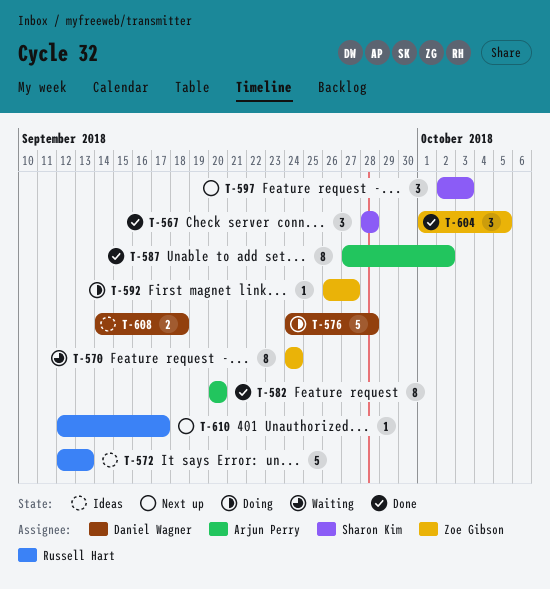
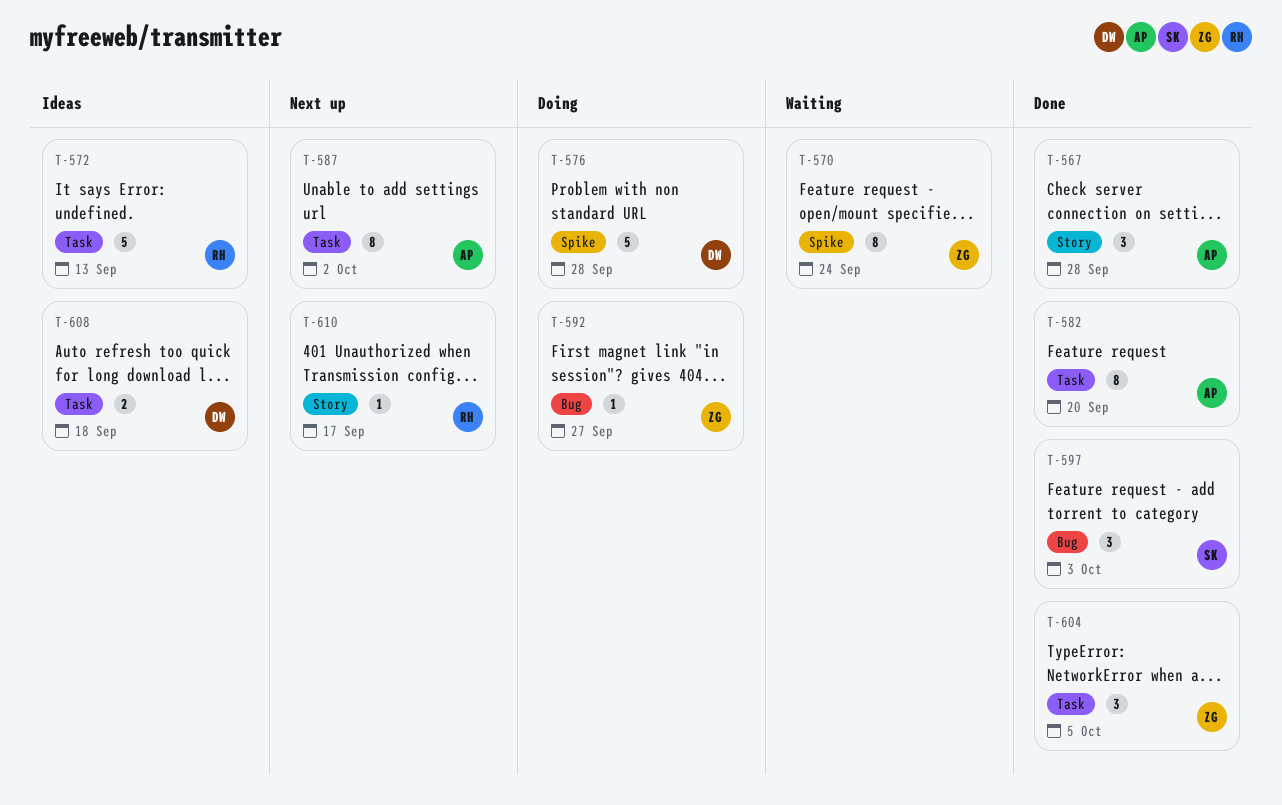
T-567, owner: Sharon Kim -> Arjun Perry
T-587, status: Done -> Next up
T-597, status: Next up -> Done

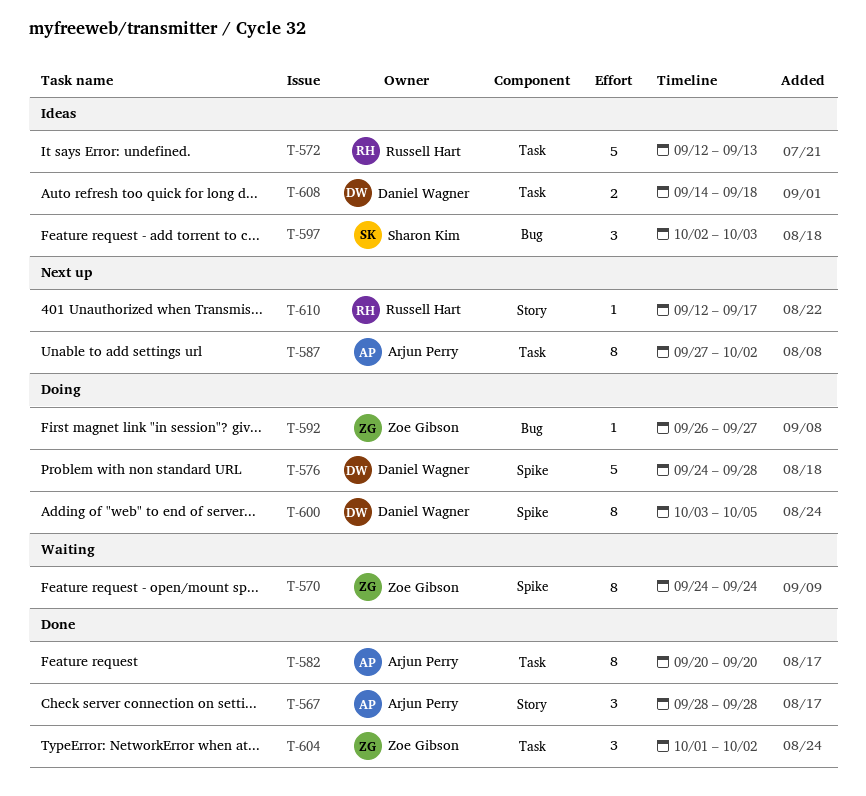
T-597, status: Done -> Ideas
T-600: none -> present
T-604, due: Oct 5 -> Oct 2

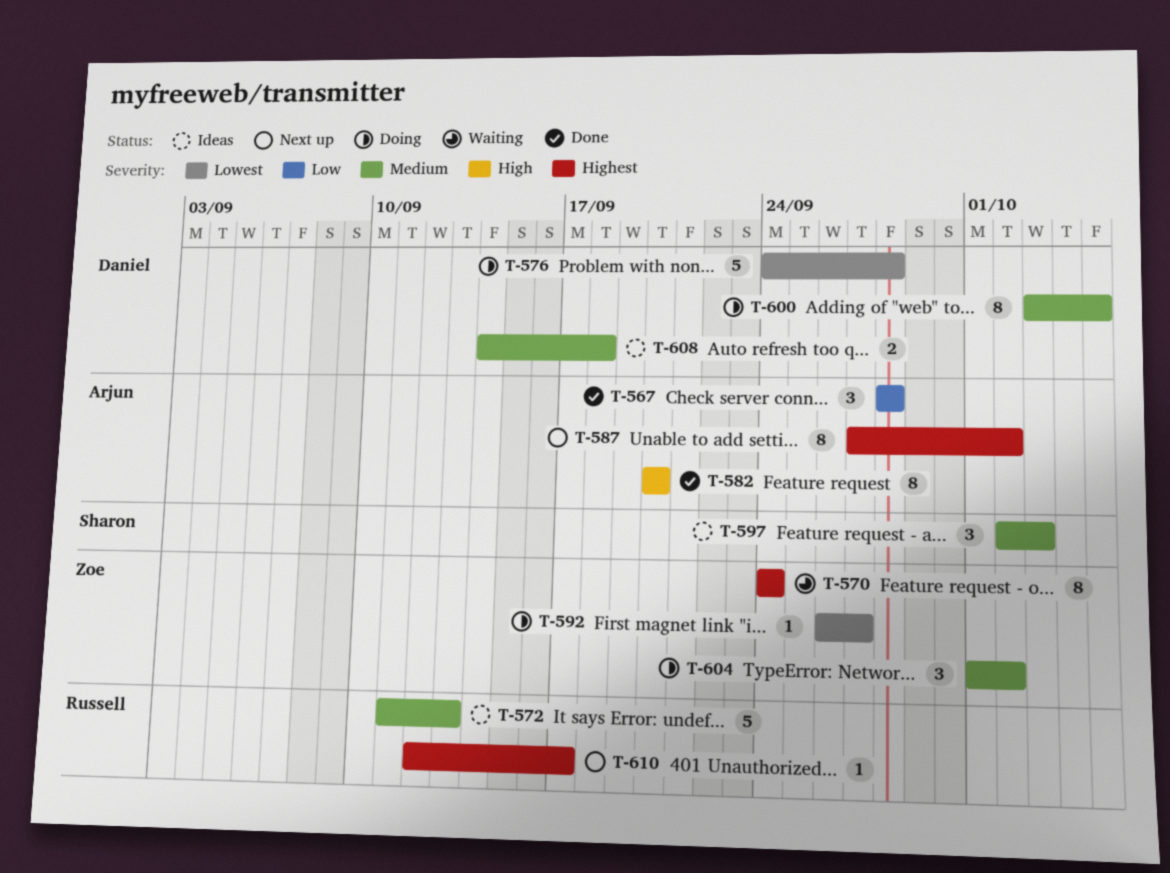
T-572, start: Sep 12 -> Sep 11
T-604, status: Done -> Doing

